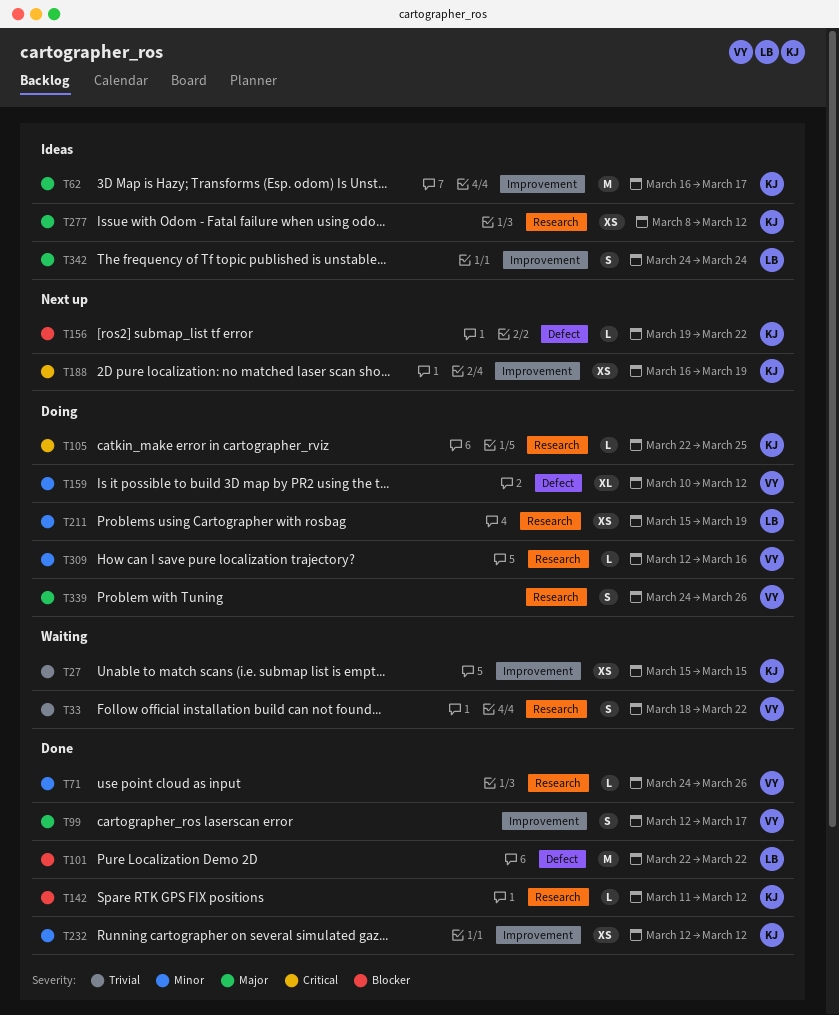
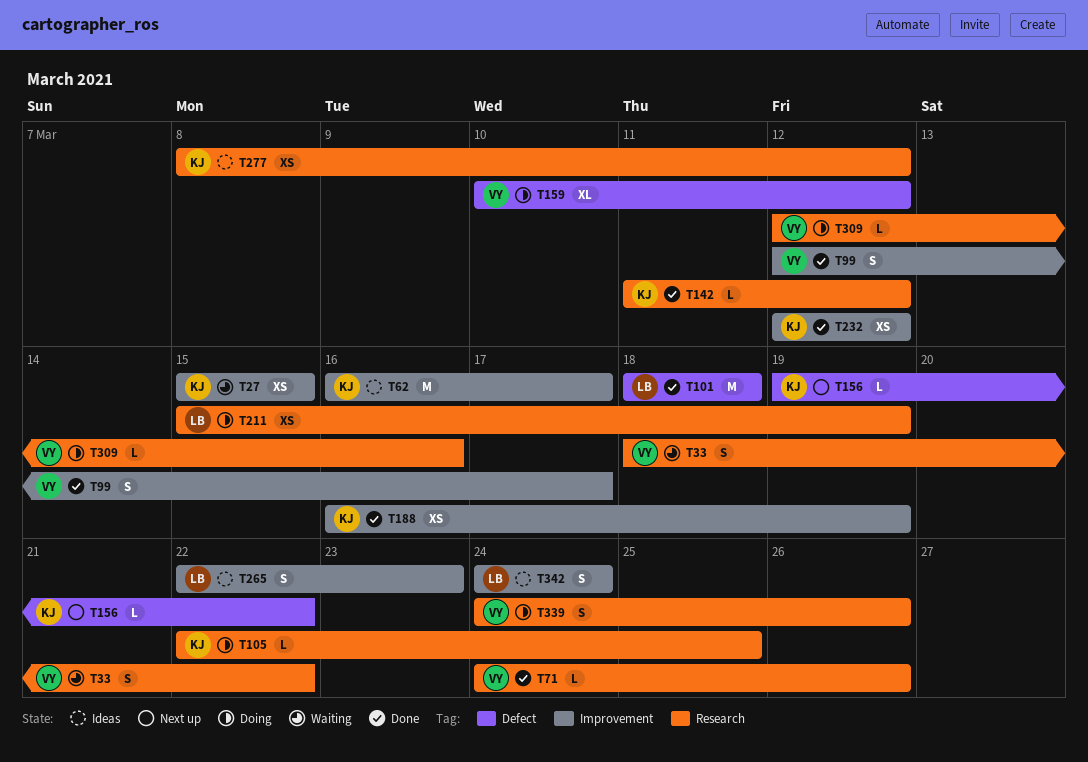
T101, start: Mar 22 -> Mar 18
T101, due: Mar 22 -> Mar 18
T188, status: Next up -> Done
T265: none -> present

